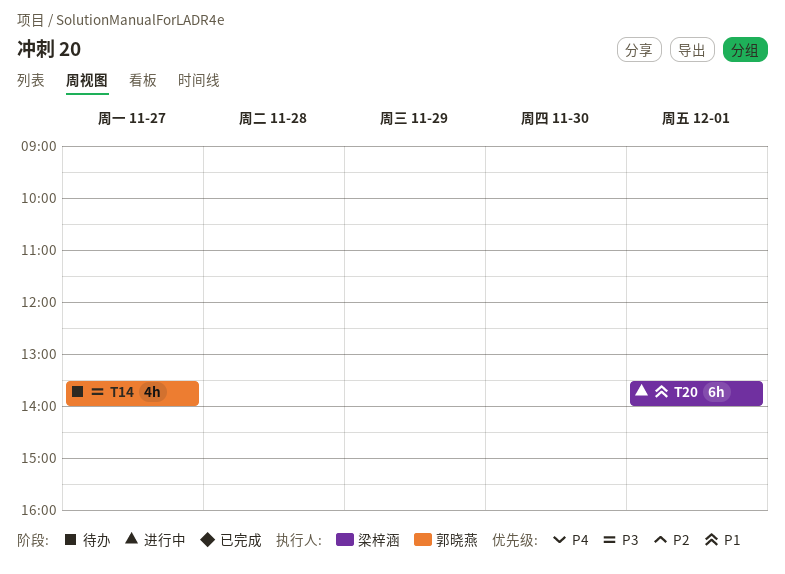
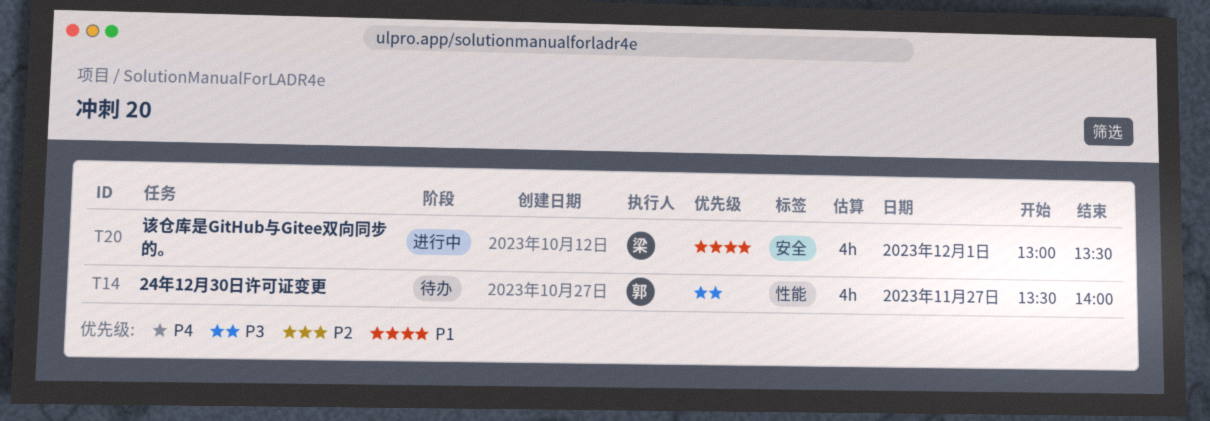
T20, estimate: 6h -> 4h
T20, begins: 13:30 -> 13:00
T20, ends: 14:00 -> 13:30

